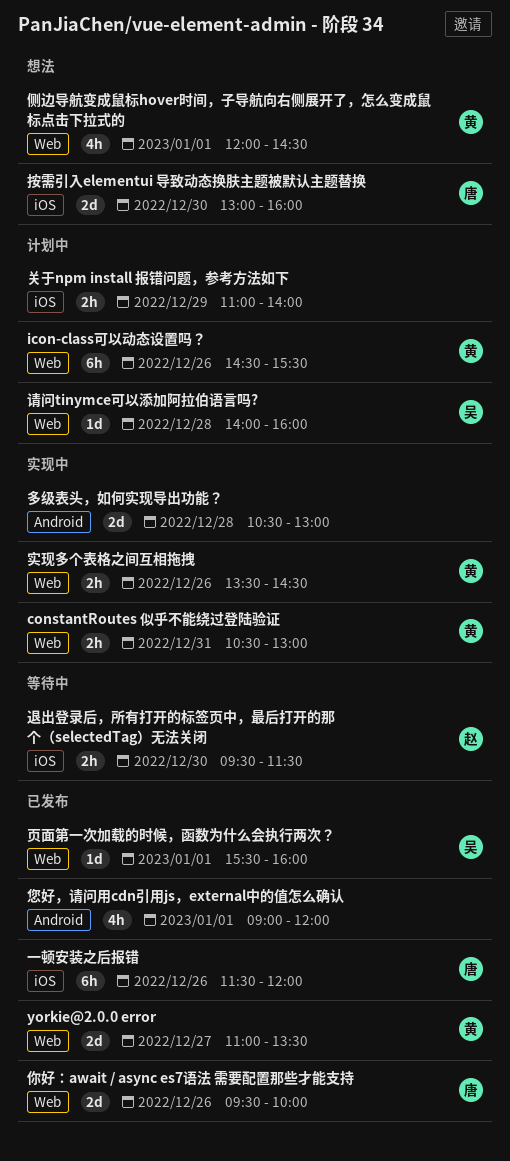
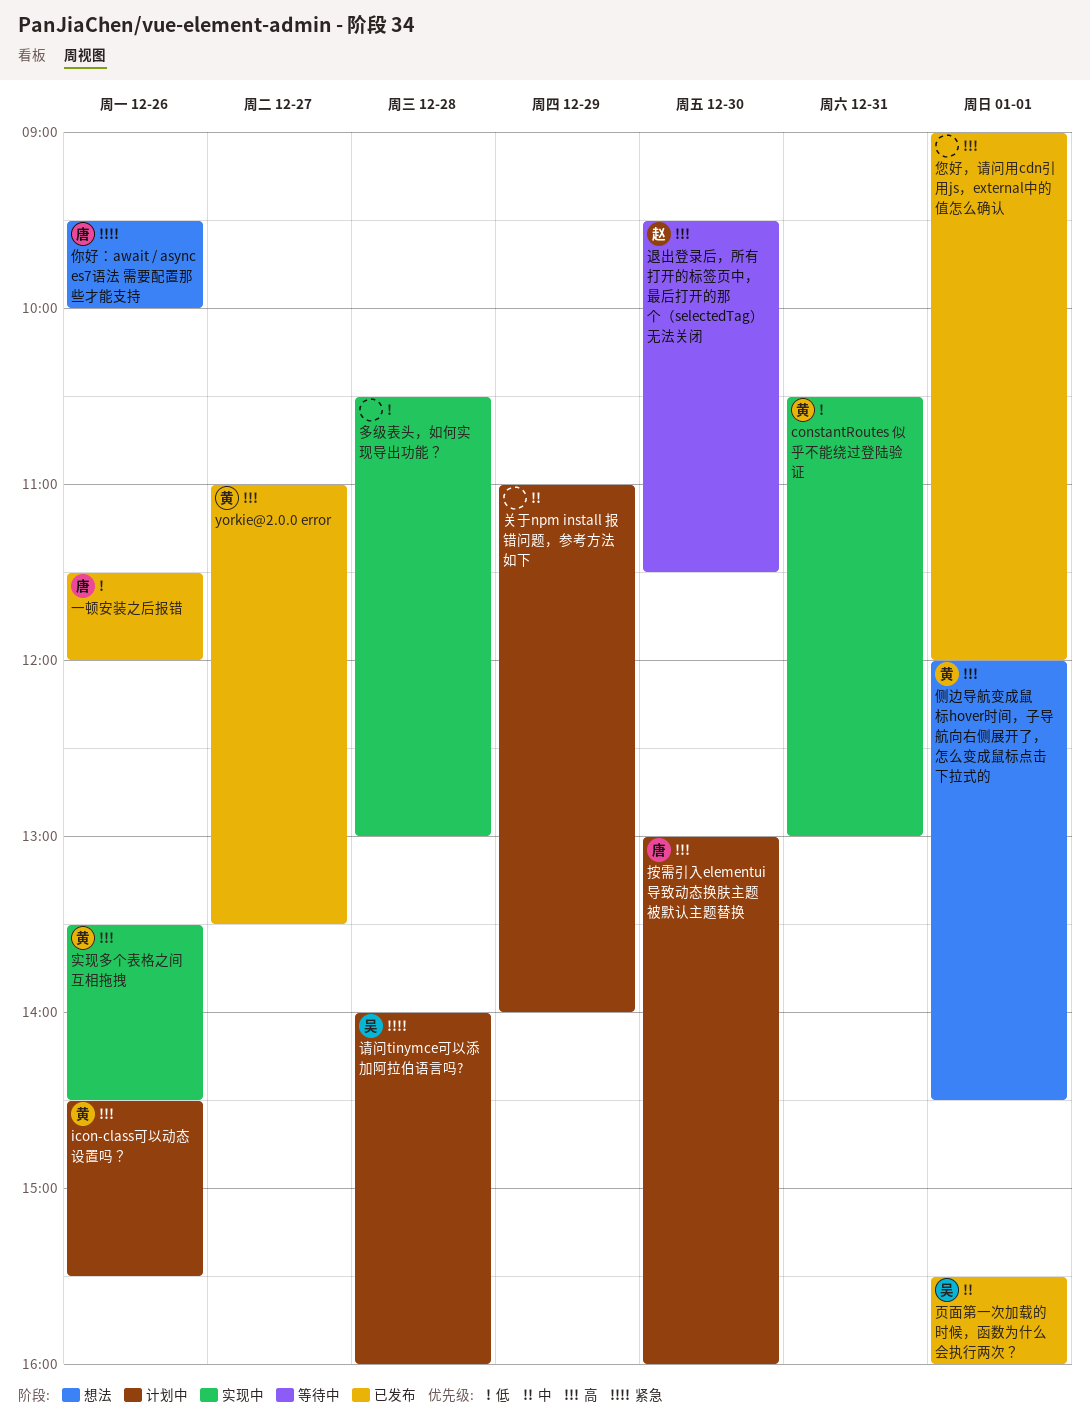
你好：await / async es7语法 需要配置那些才能支持, status: 已发布 -> 想法
按需引入elementui 导致动态换肤主题被默认主题替换, status: 想法 -> 计划中

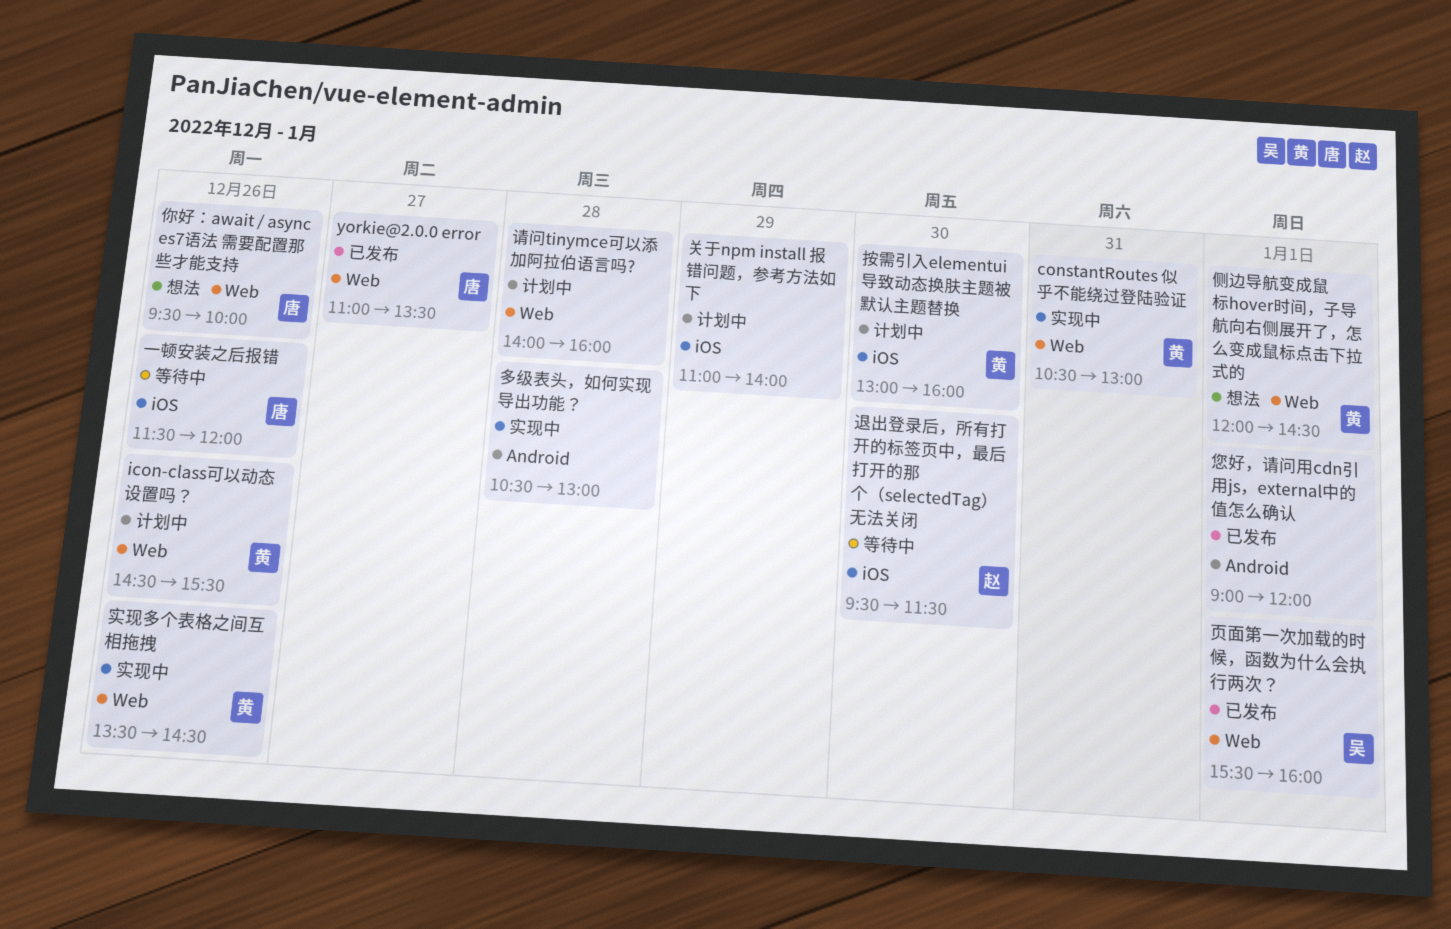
yorkie@2.0.0 error, owner: 黄 -> 唐
一顿安装之后报错, status: 已发布 -> 等待中
按需引入elementui 导致动态换肤主题被默认主题替换, owner: 唐 -> 黄
请问tinymce可以添加阿拉伯语言吗?, owner: 吴 -> none

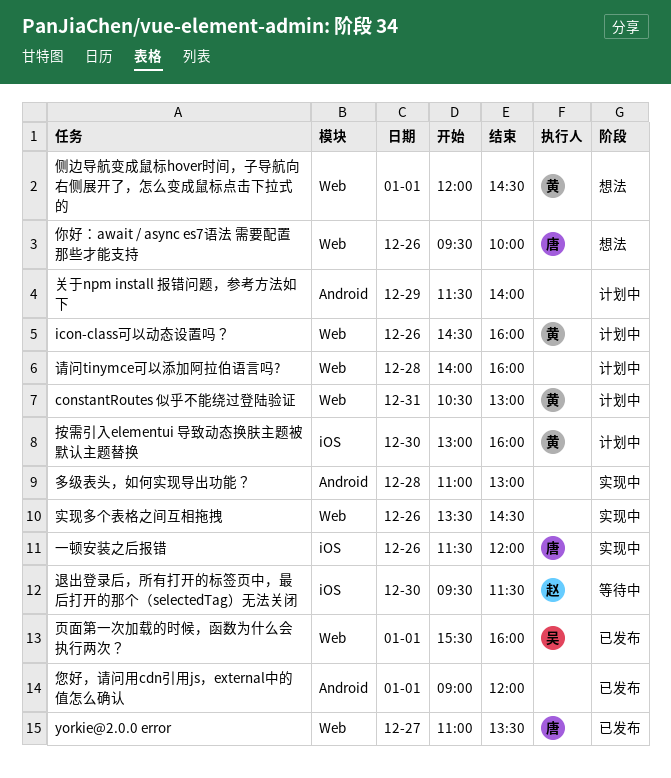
constantRoutes 似乎不能绕过登陆验证, status: 实现中 -> 计划中
icon-class可以动态设置吗？, ends: 15:30 -> 16:00
一顿安装之后报错, status: 等待中 -> 实现中
关于npm install 报错问题，参考方法如下, label: iOS -> Android
关于npm install 报错问题，参考方法如下, begins: 11:00 -> 11:30
多级表头，如何实现导出功能？, begins: 10:30 -> 11:00
实现多个表格之间互相拖拽, owner: 黄 -> none

